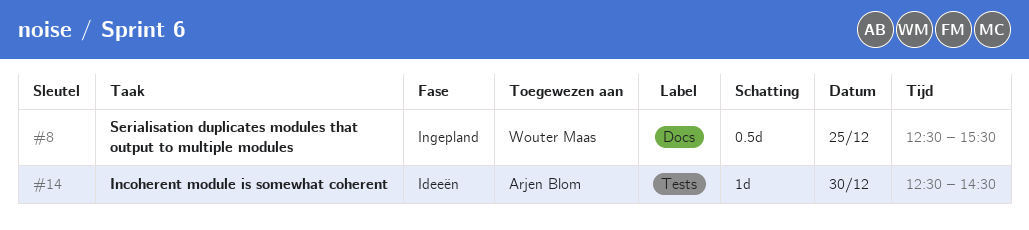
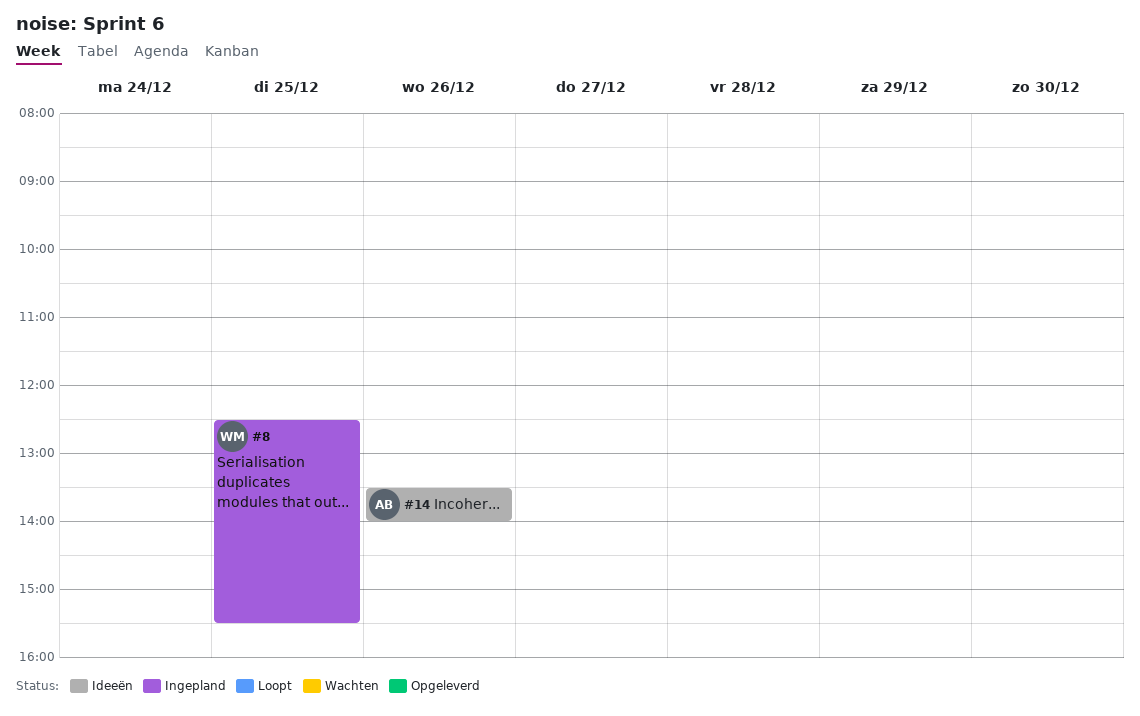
#14, day: Dec 30 -> Dec 26
#14, begins: 12:30 -> 13:30
#14, ends: 14:30 -> 14:00

